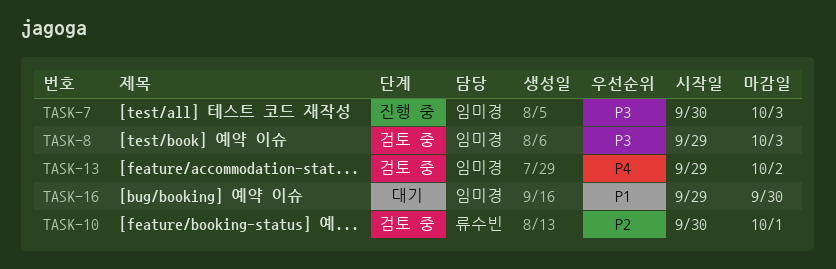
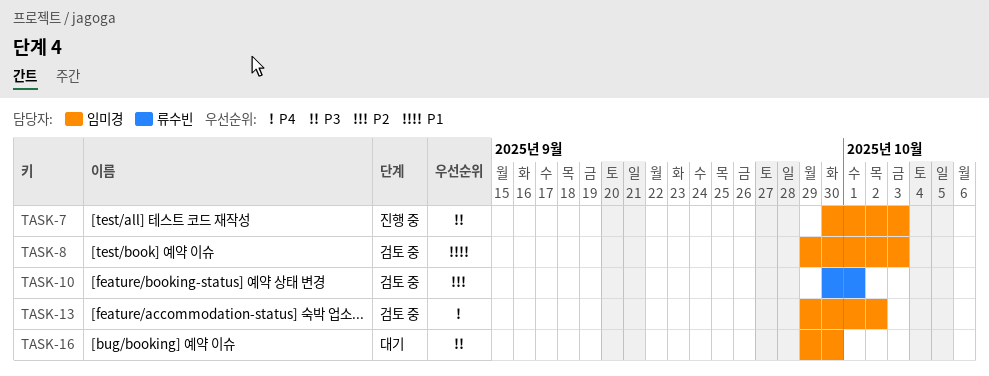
TASK-8, priority: P3 -> P1
TASK-16, priority: P1 -> P3

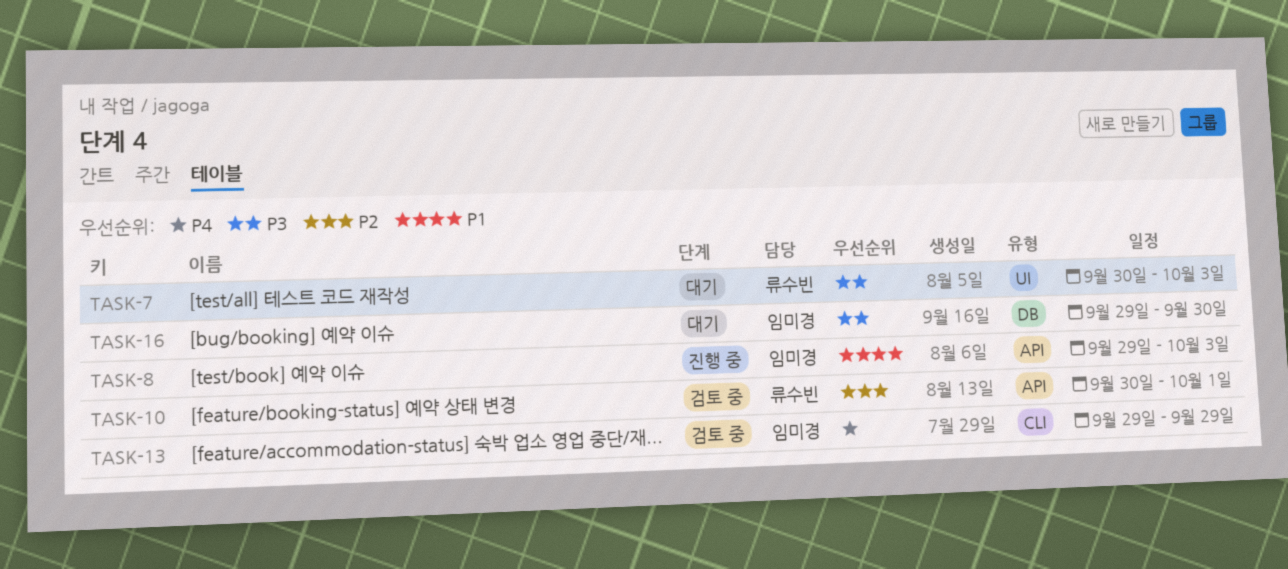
TASK-7, status: 진행 중 -> 대기
TASK-7, owner: 임미경 -> 류수빈
TASK-8, status: 검토 중 -> 진행 중
TASK-13, due: Oct 2 -> Sep 29

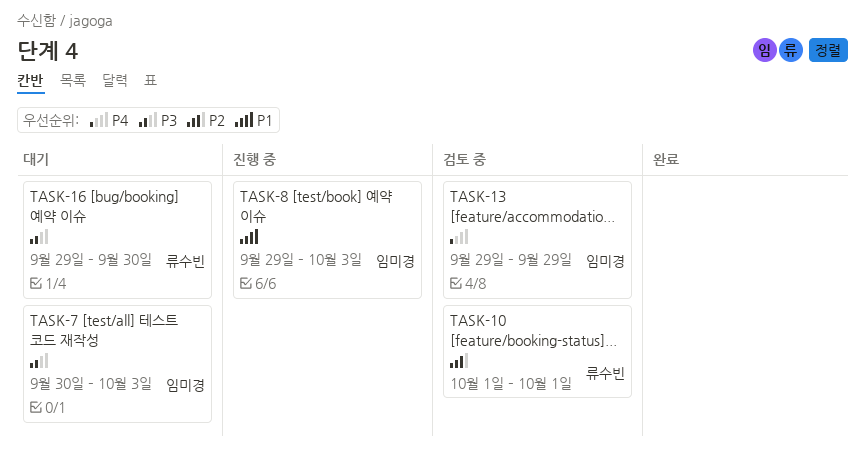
TASK-7, owner: 류수빈 -> 임미경
TASK-10, start: Sep 30 -> Oct 1
TASK-16, owner: 임미경 -> 류수빈

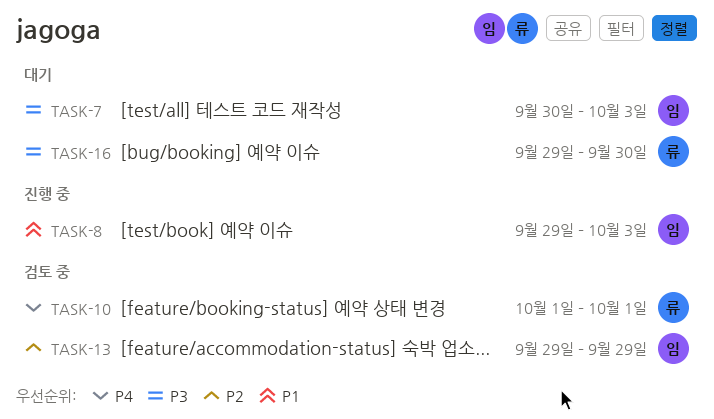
TASK-10, priority: P2 -> P4
TASK-13, priority: P4 -> P2

